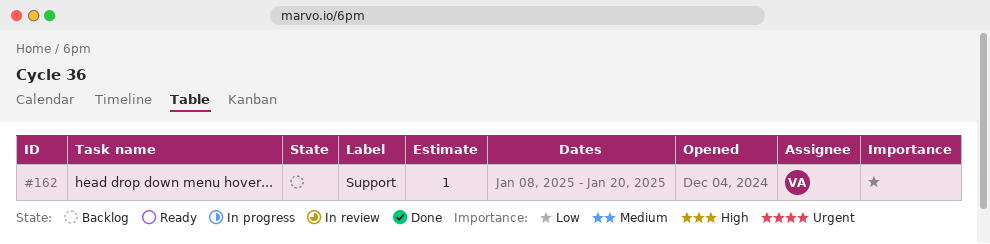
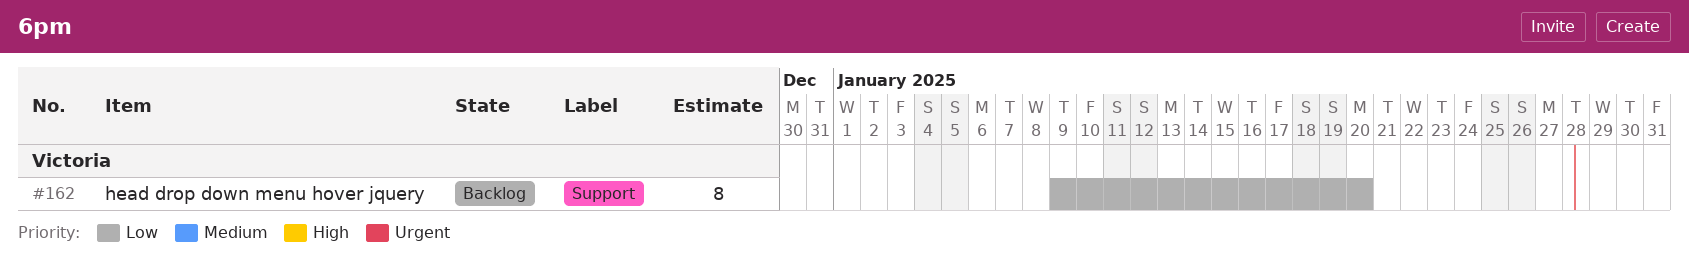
#162, estimate: 1 -> 8
#162, start: Jan 8 -> Jan 9

